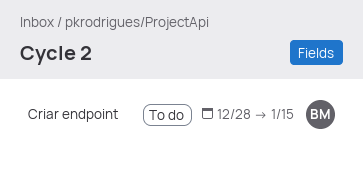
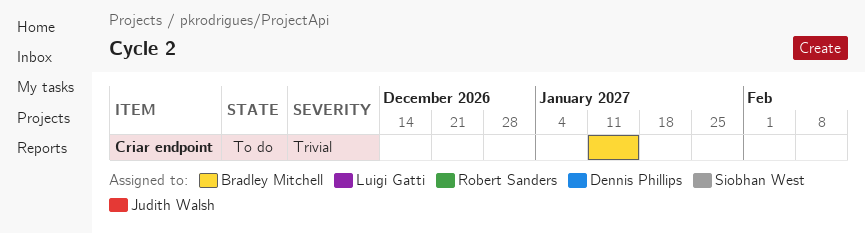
Criar endpoint, start: Dec 28 -> Jan 11

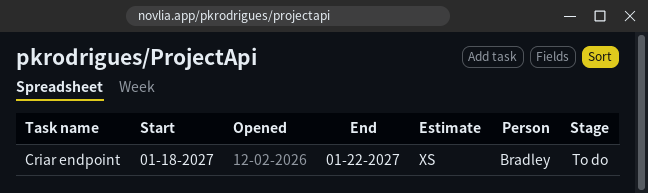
Criar endpoint, start: Jan 11 -> Jan 18
Criar endpoint, due: Jan 15 -> Jan 22

